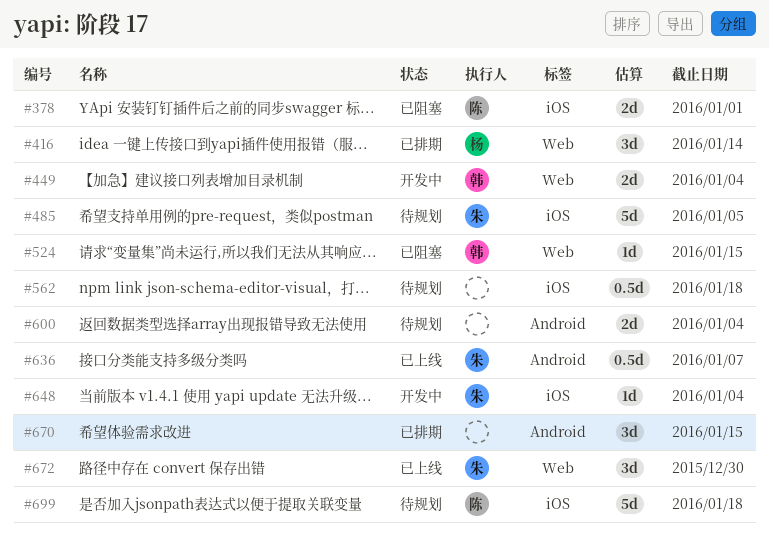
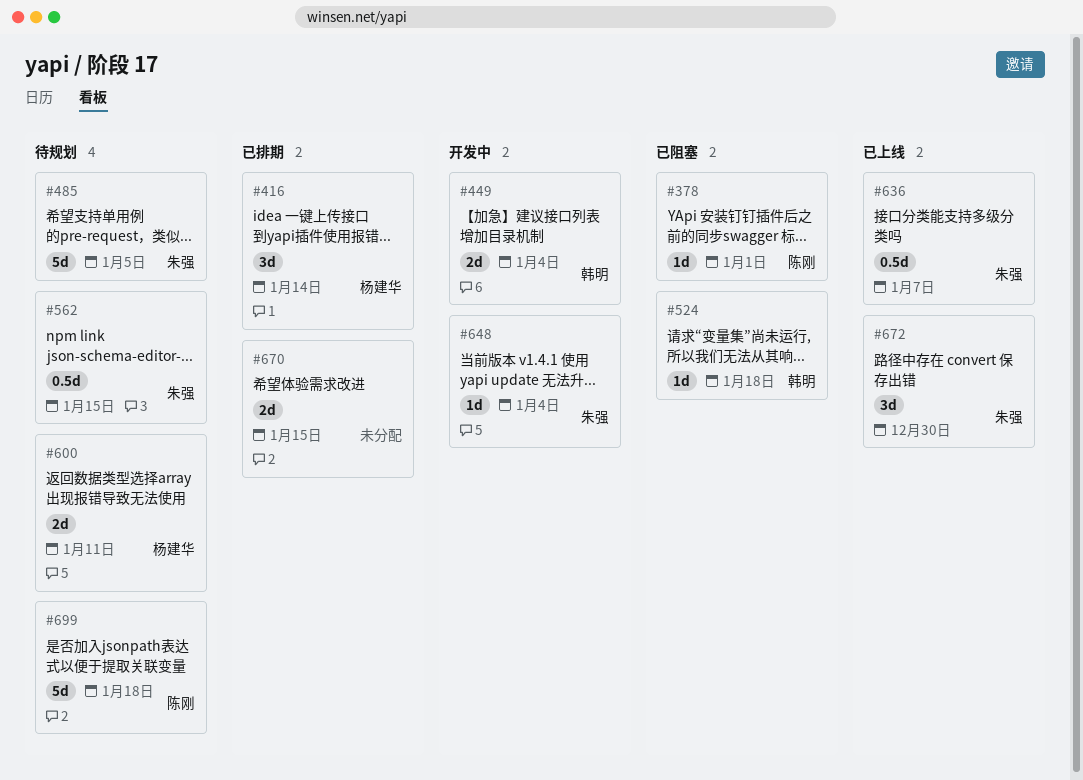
#378, estimate: 2d -> 1d
#524, due: Jan 15 -> Jan 18
#562, owner: none -> 朱强
#562, due: Jan 18 -> Jan 15
#600, owner: none -> 杨建华
#600, due: Jan 4 -> Jan 11
#670, estimate: 3d -> 2d

